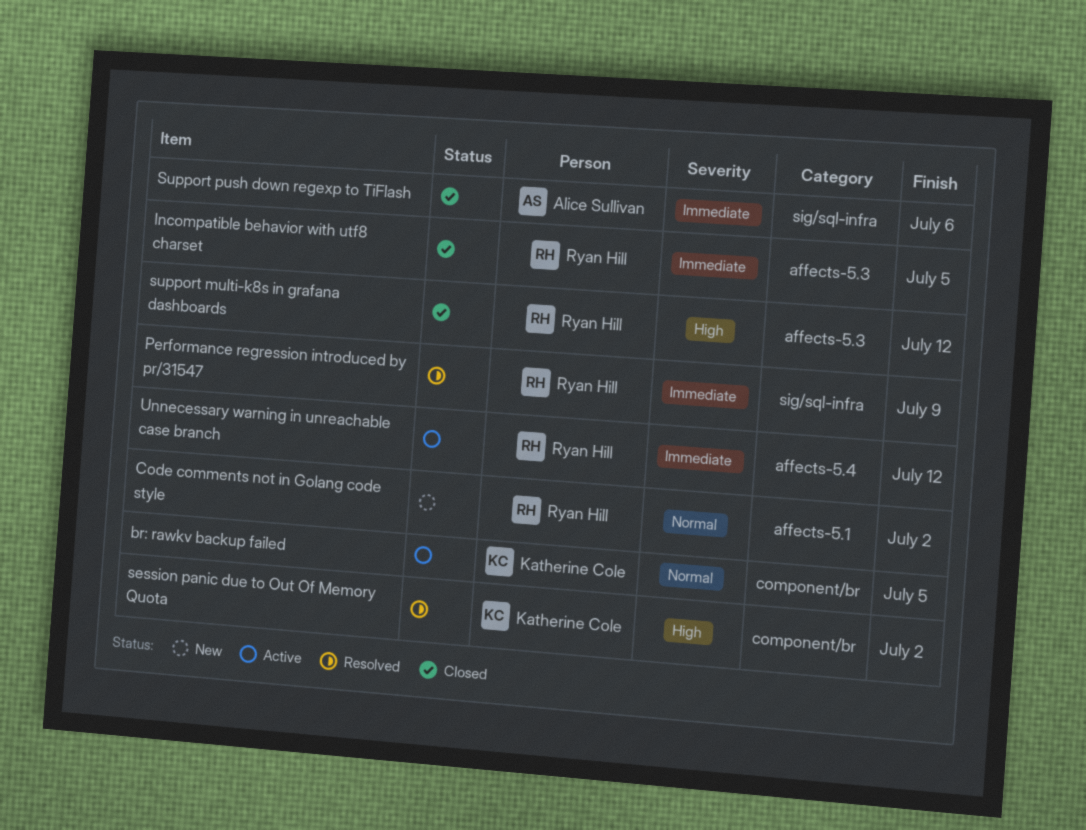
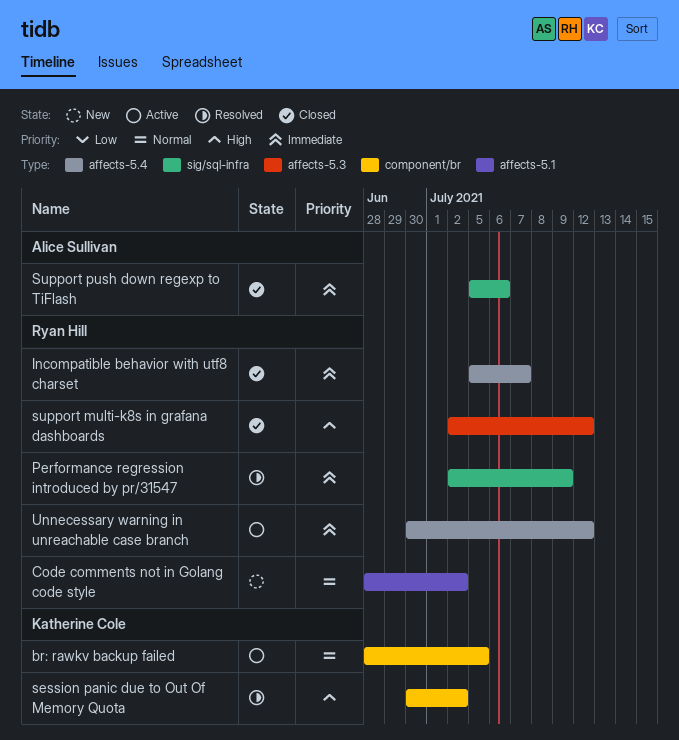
Incompatible behavior with utf8 charset, label: affects-5.3 -> affects-5.4
Incompatible behavior with utf8 charset, due: Jul 5 -> Jul 7

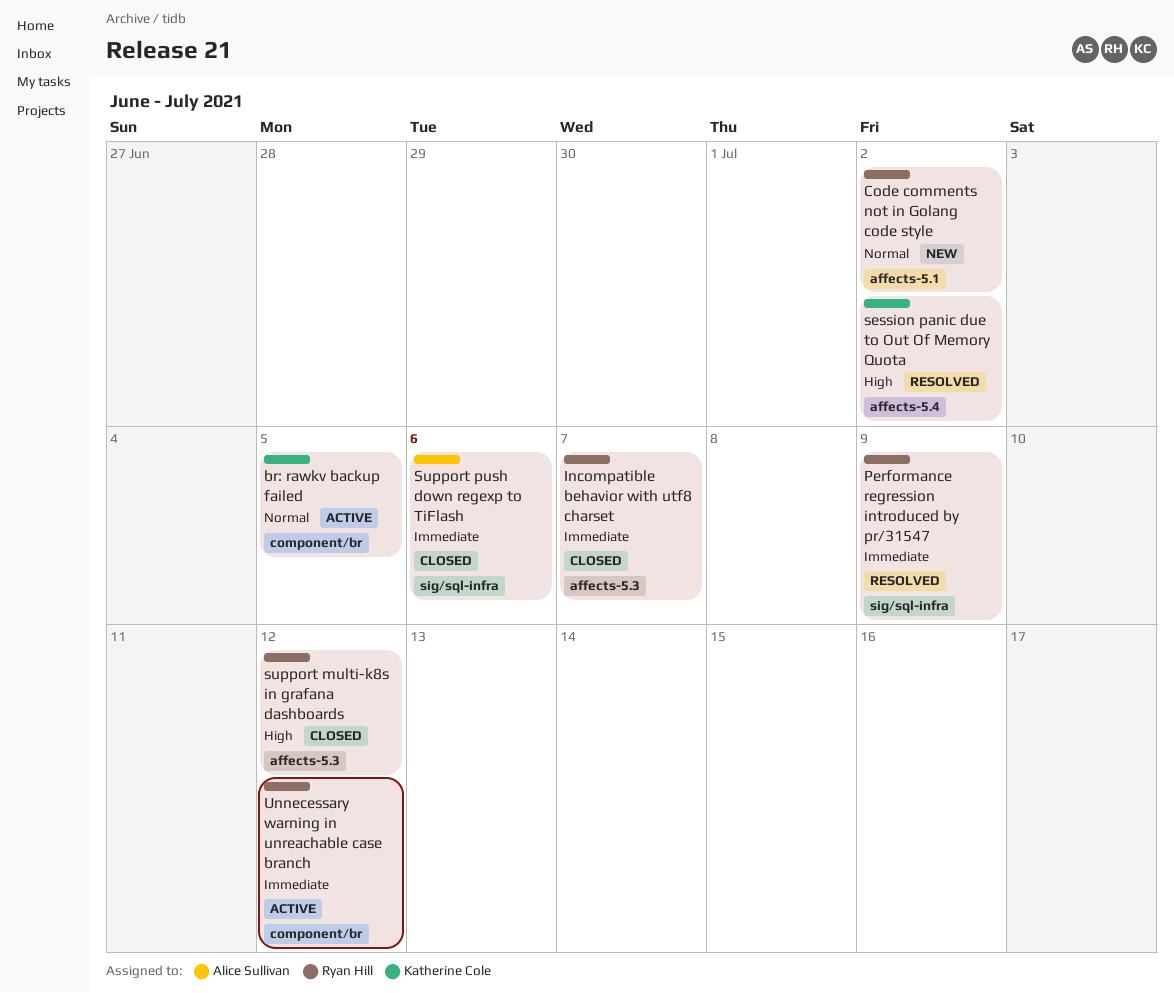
Incompatible behavior with utf8 charset, label: affects-5.4 -> affects-5.3
session panic due to Out Of Memory Quota, label: component/br -> affects-5.4
Unnecessary warning in unreachable case branch, label: affects-5.4 -> component/br

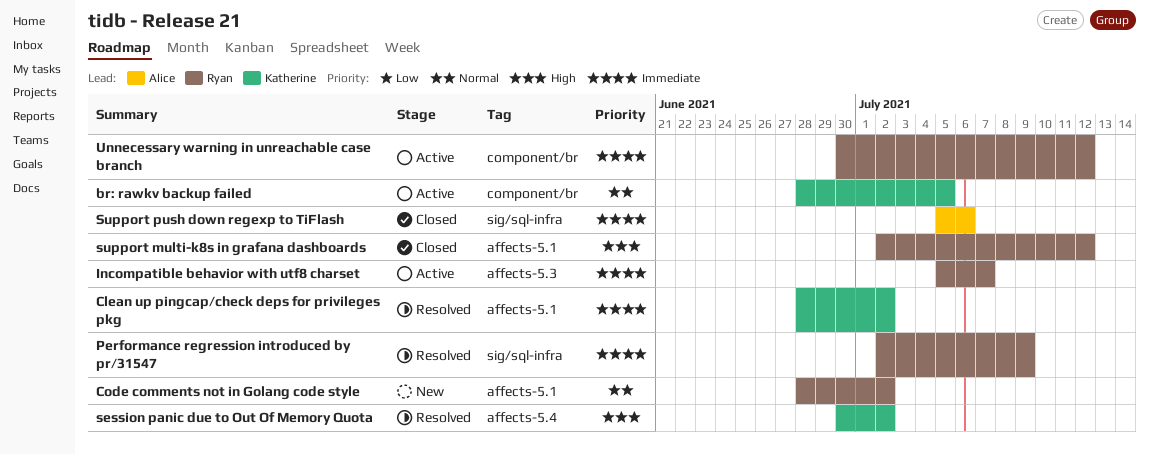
Clean up pingcap/check deps for privileges pkg: none -> present
Incompatible behavior with utf8 charset, status: Closed -> Active
support multi-k8s in grafana dashboards, label: affects-5.3 -> affects-5.1

